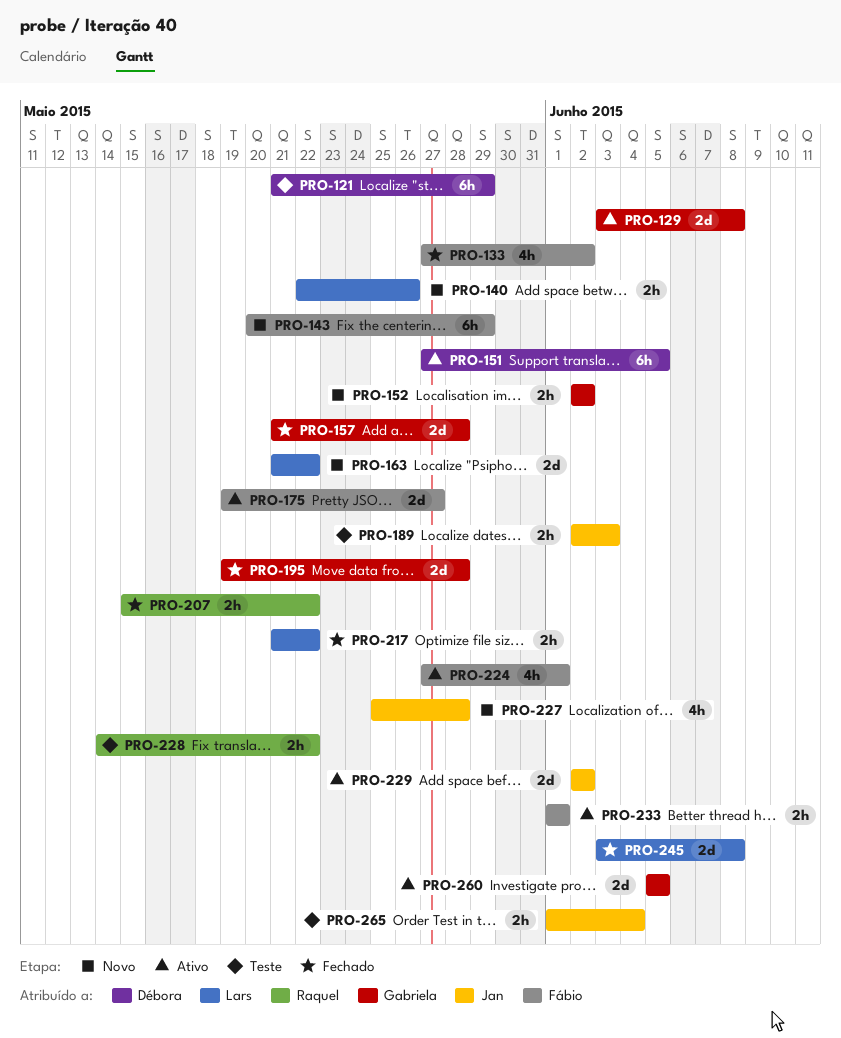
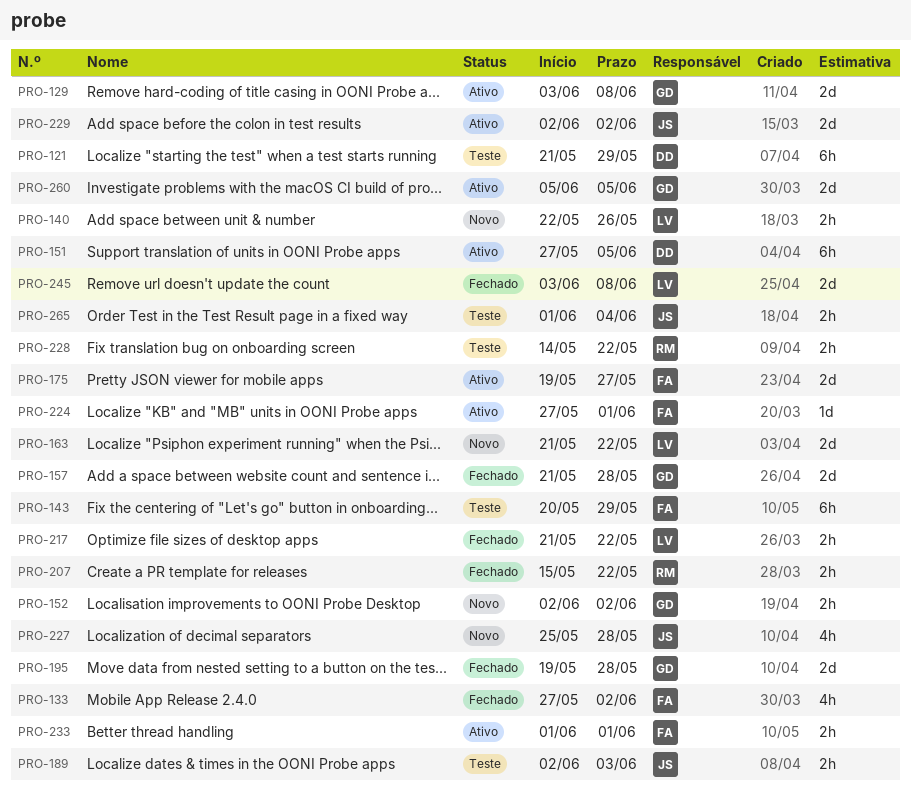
PRO-143, status: Novo -> Teste
PRO-224, estimate: 4h -> 1d

